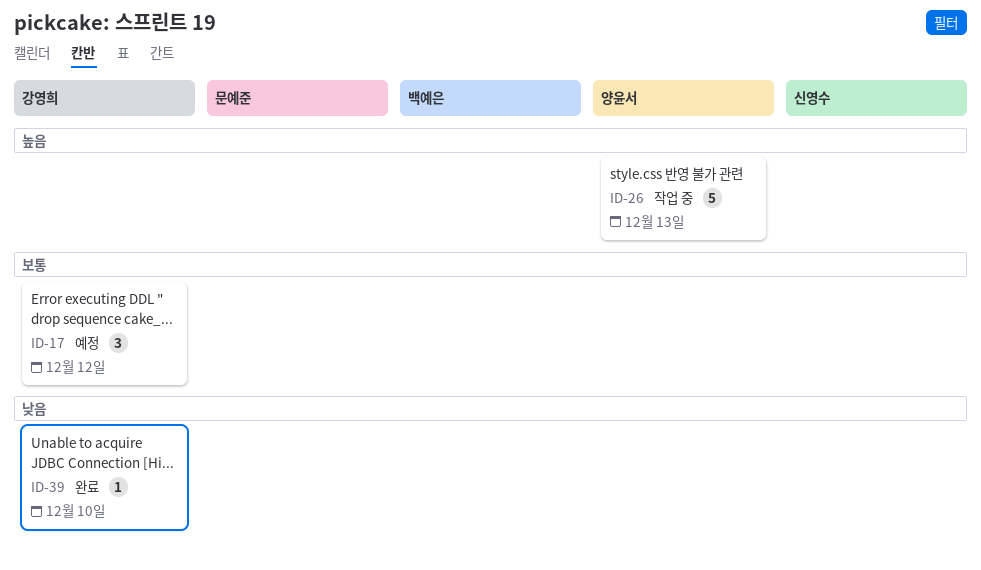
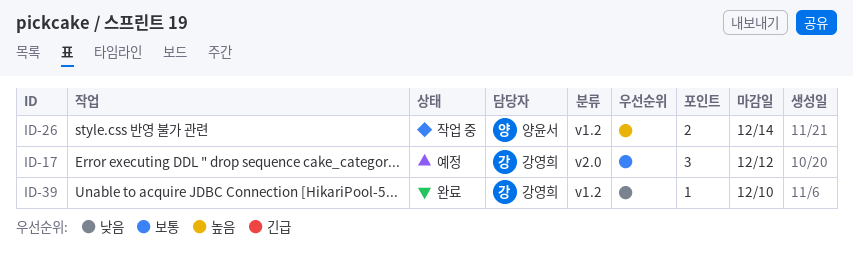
ID-26, estimate: 5 -> 2
ID-26, due: Dec 13 -> Dec 14

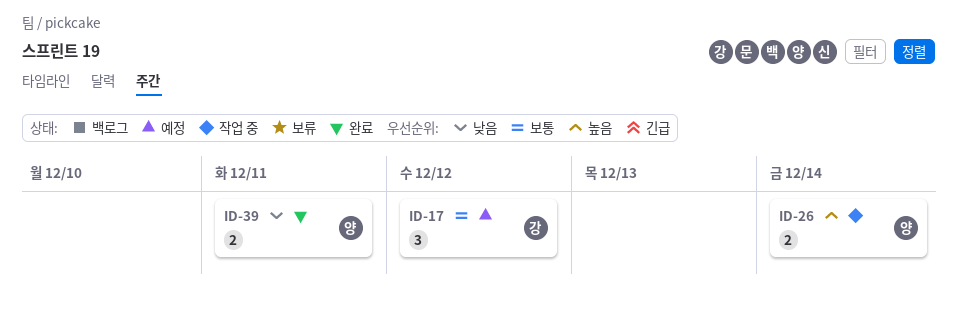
ID-39, owner: 강영희 -> 양윤서
ID-39, estimate: 1 -> 2
ID-39, due: Dec 10 -> Dec 11

